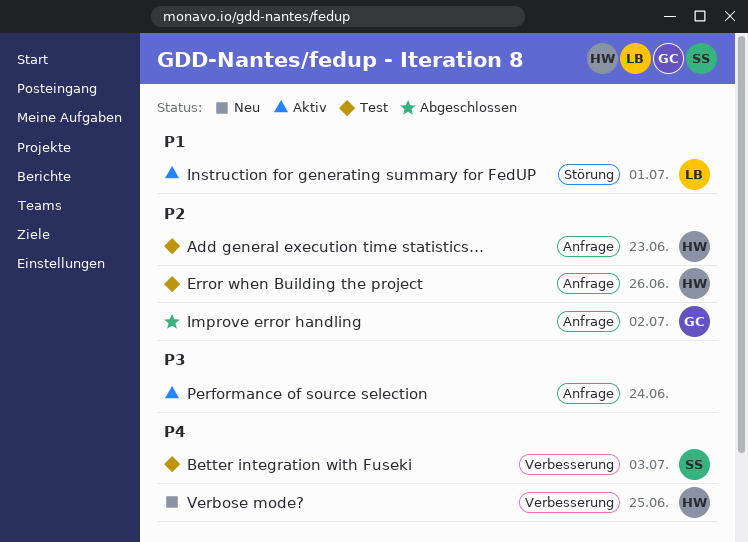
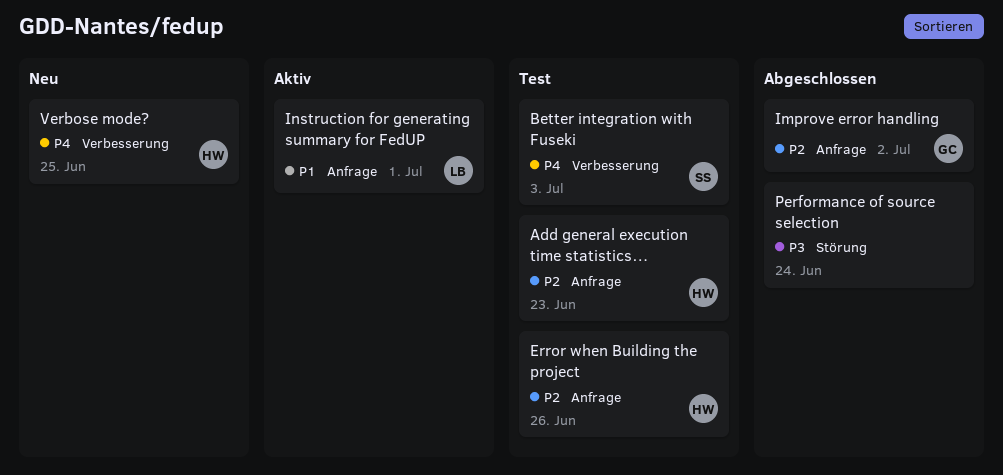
Instruction for generating summary for FedUP, label: Störung -> Anfrage
Performance of source selection, status: Aktiv -> Abgeschlossen
Performance of source selection, label: Anfrage -> Störung

